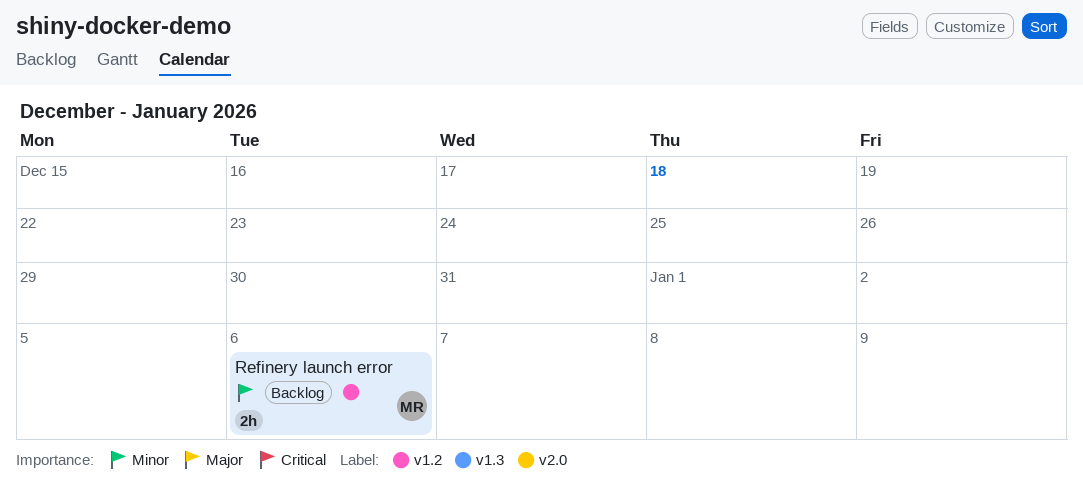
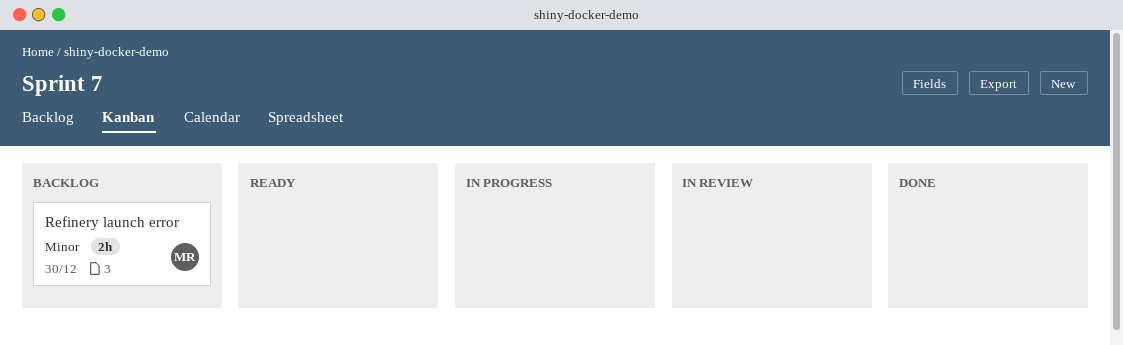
Refinery launch error, due: Jan 6 -> Dec 30

